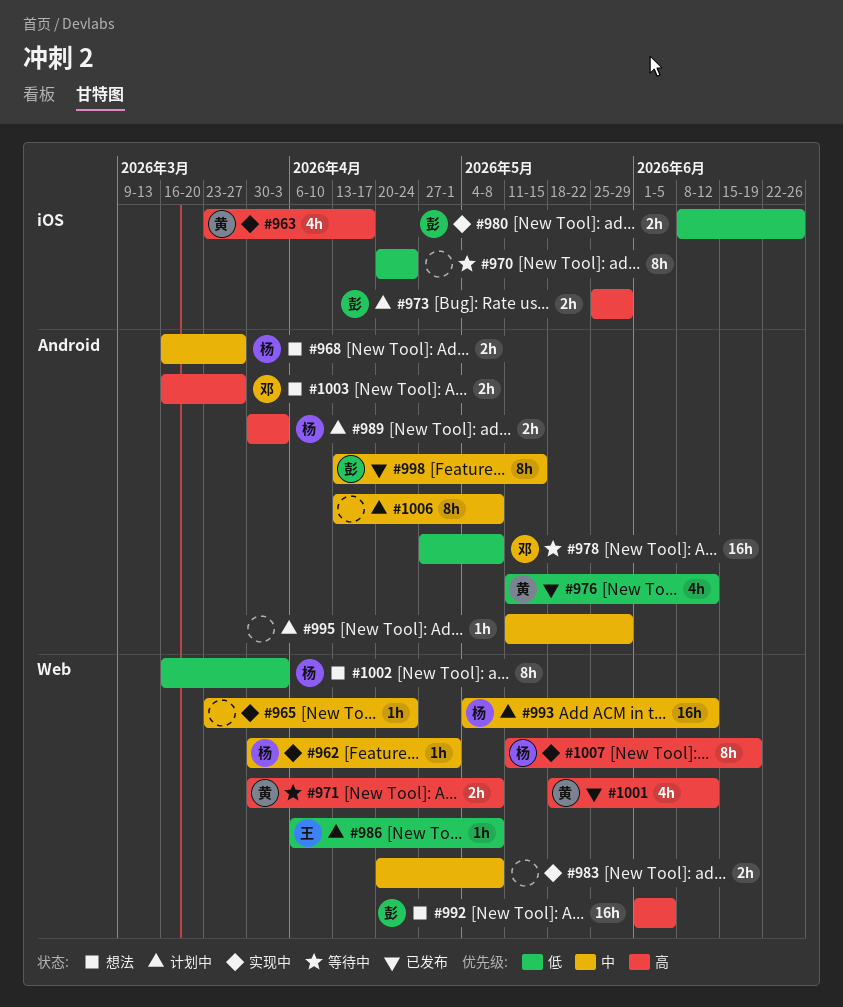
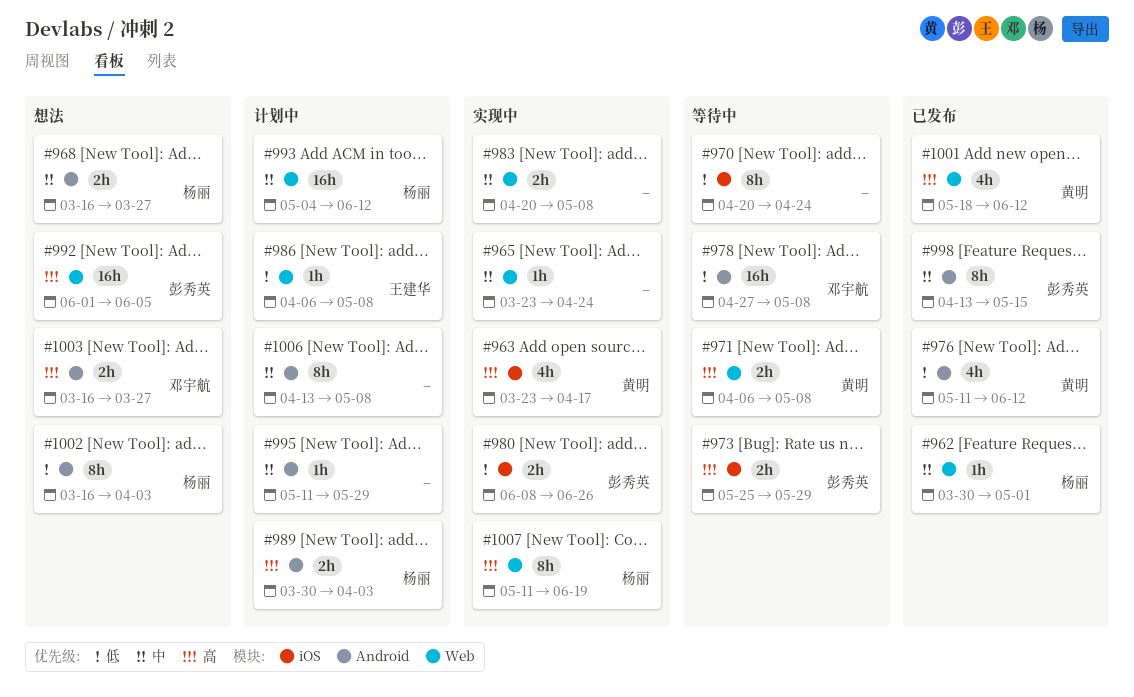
#962, status: 实现中 -> 已发布
#971, start: Mar 30 -> Apr 6
#973, status: 计划中 -> 等待中
#1002, label: Web -> Android

